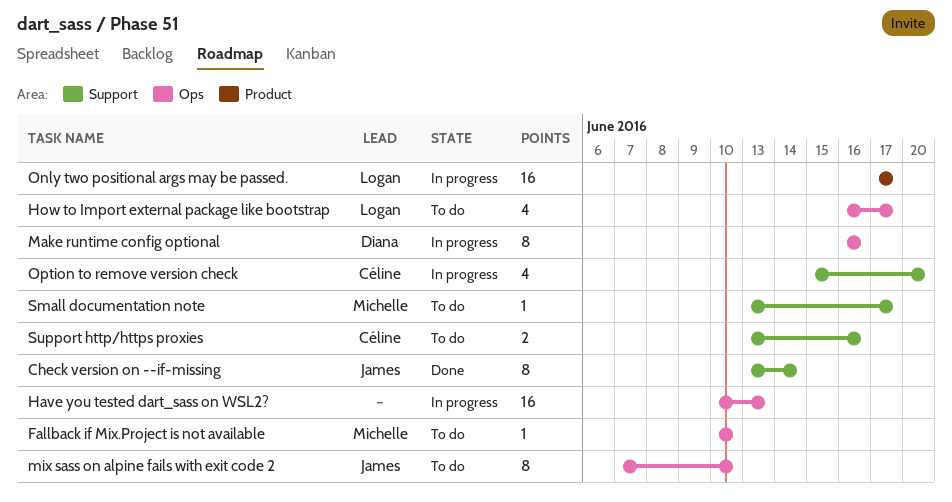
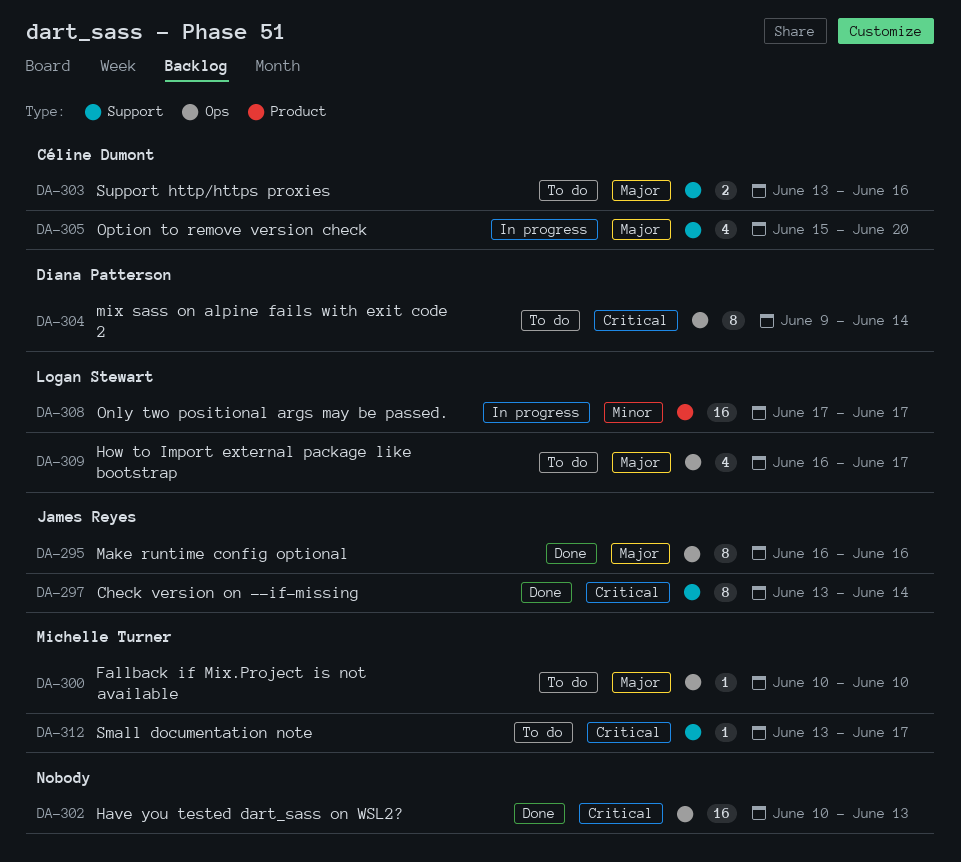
Have you tested dart_sass on WSL2?, status: In progress -> Done
Make runtime config optional, status: In progress -> Done
Make runtime config optional, owner: Diana Patterson -> James Reyes
mix sass on alpine fails with exit code 2, owner: James Reyes -> Diana Patterson
mix sass on alpine fails with exit code 2, start: Jun 7 -> Jun 9
mix sass on alpine fails with exit code 2, due: Jun 10 -> Jun 14

